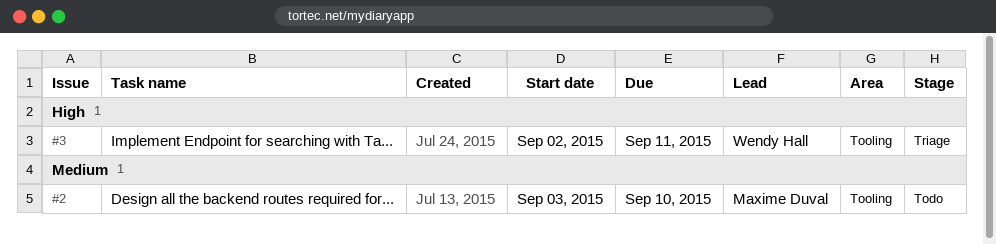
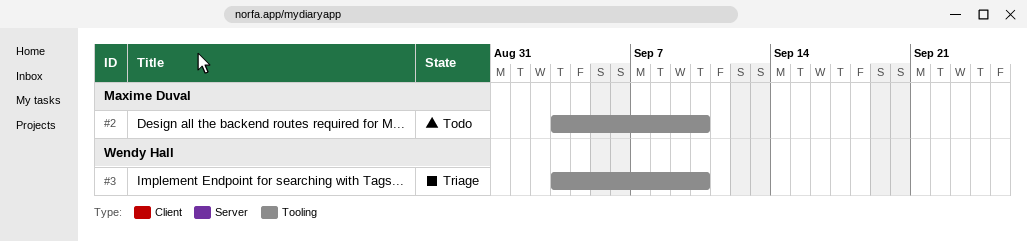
#3, start: Sep 2 -> Sep 3
#3, due: Sep 11 -> Sep 10

